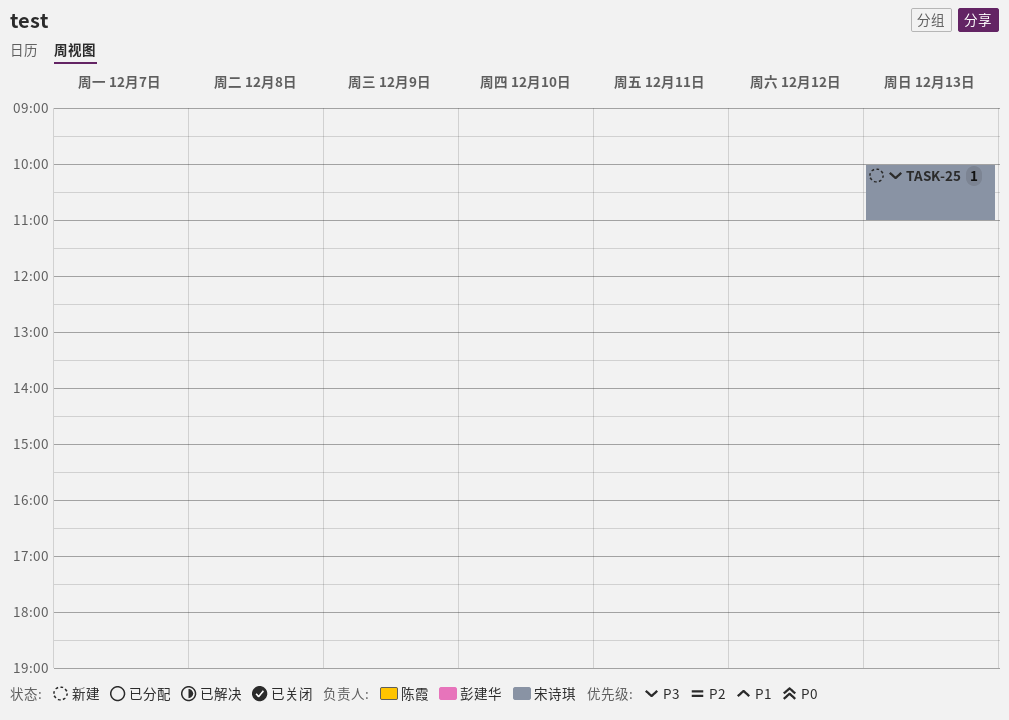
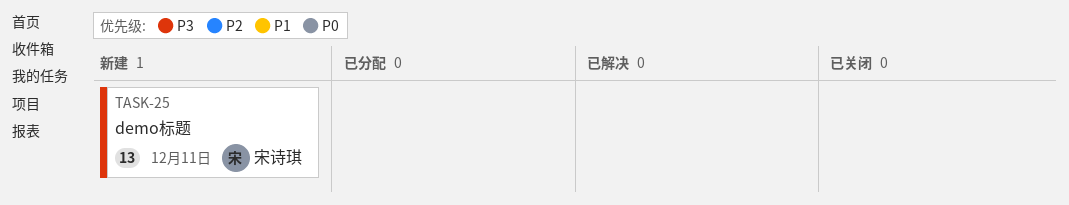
TASK-25, estimate: 1 -> 13
TASK-25, day: Dec 13 -> Dec 11

